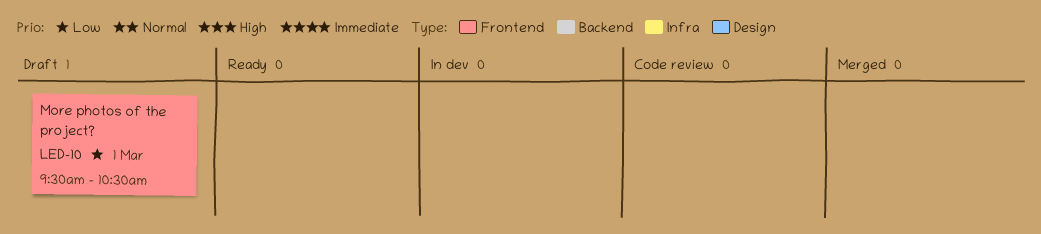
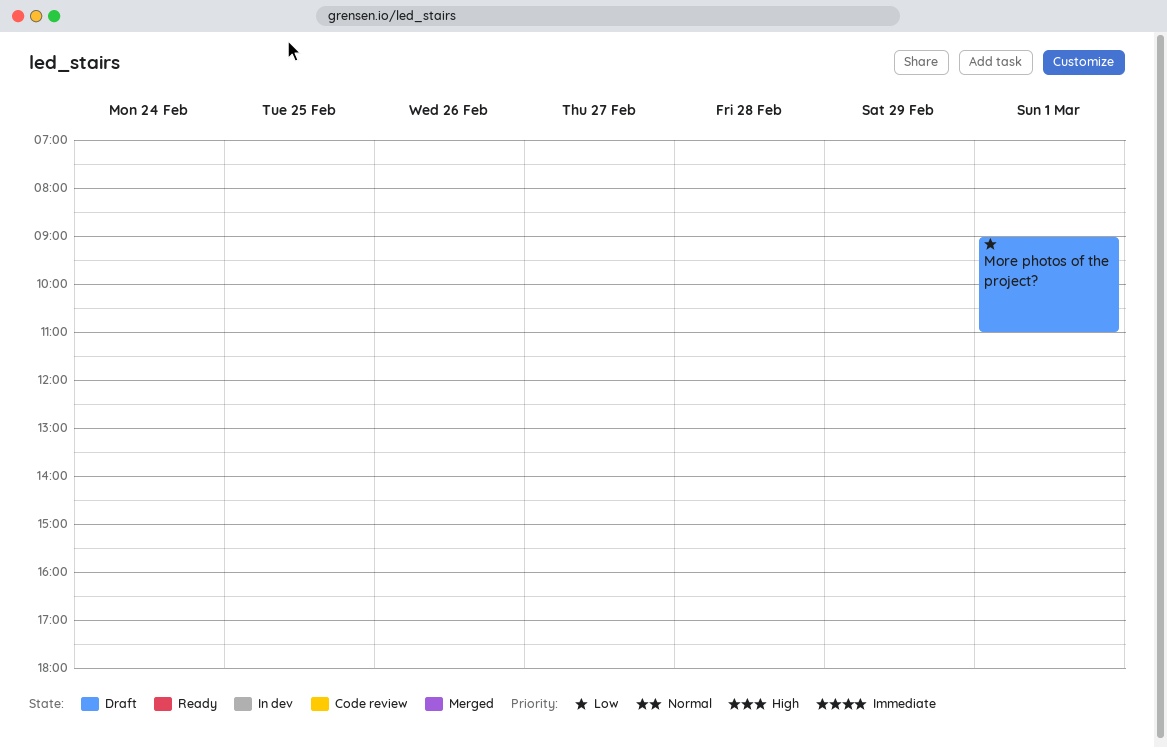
More photos of the project?, begins: 09:30 -> 09:00
More photos of the project?, ends: 10:30 -> 11:00

